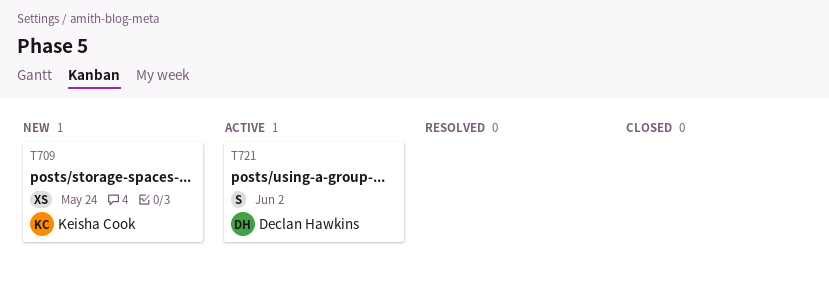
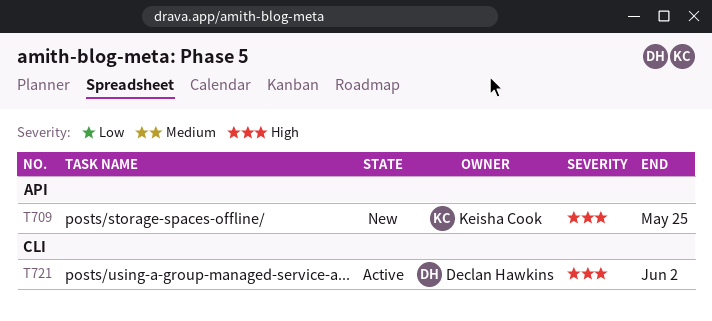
T709, due: May 24 -> May 25

